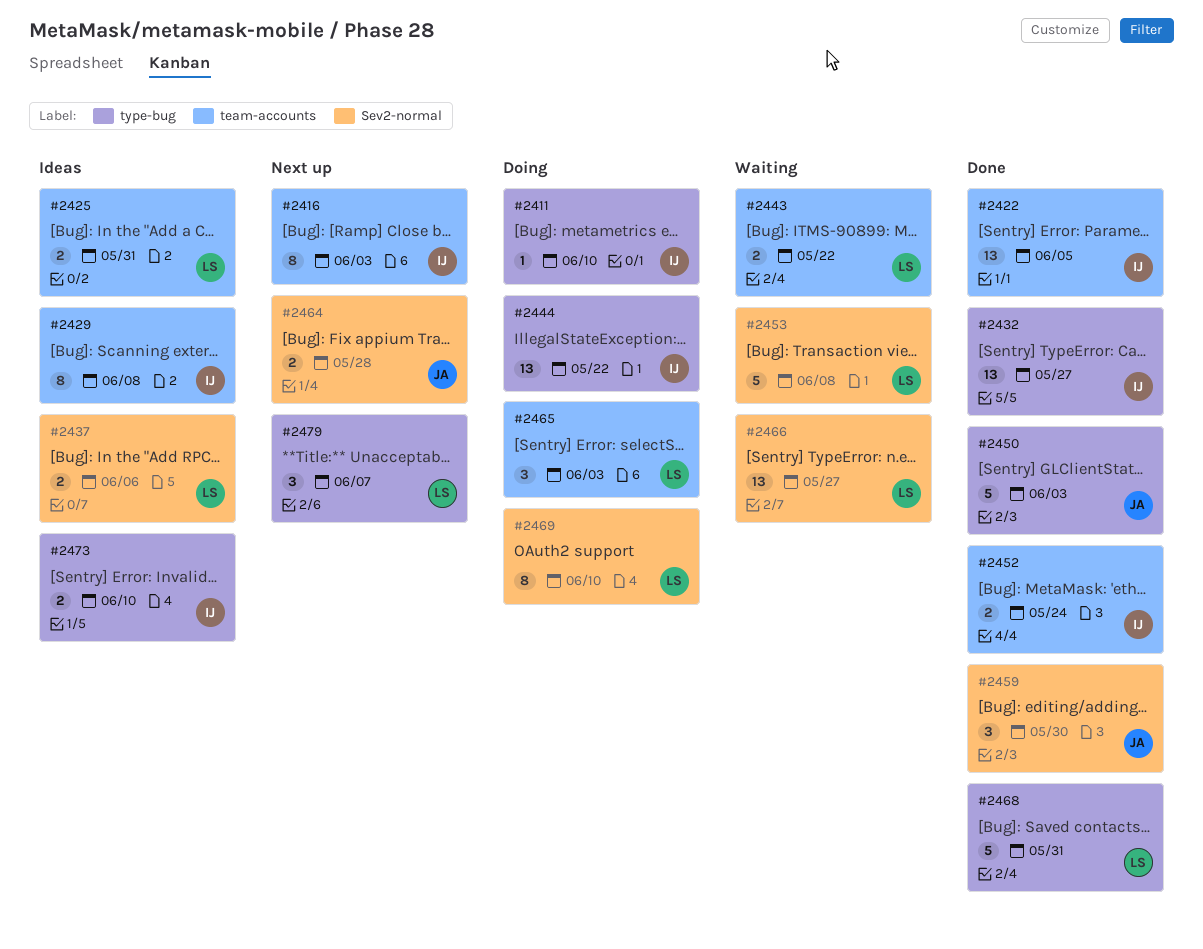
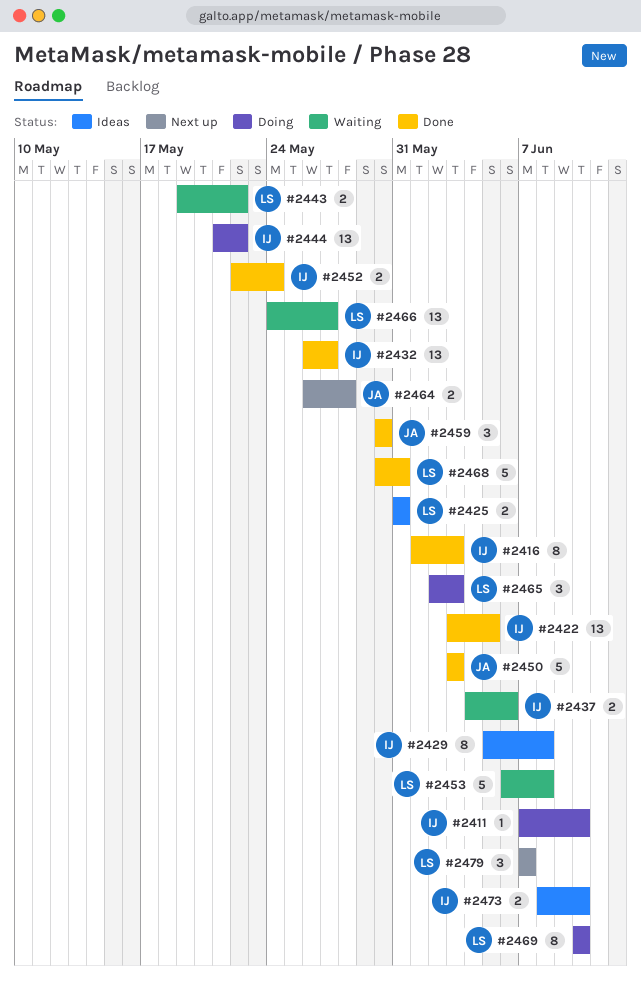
#2416, status: Next up -> Done
#2437, status: Ideas -> Waiting
#2437, owner: LS -> IJ

